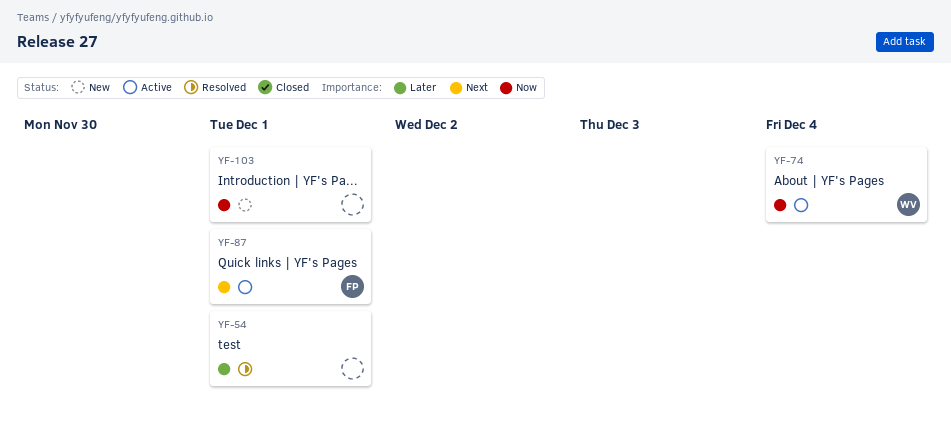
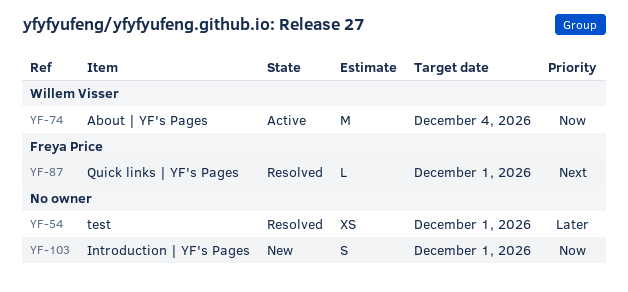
YF-87, status: Active -> Resolved

